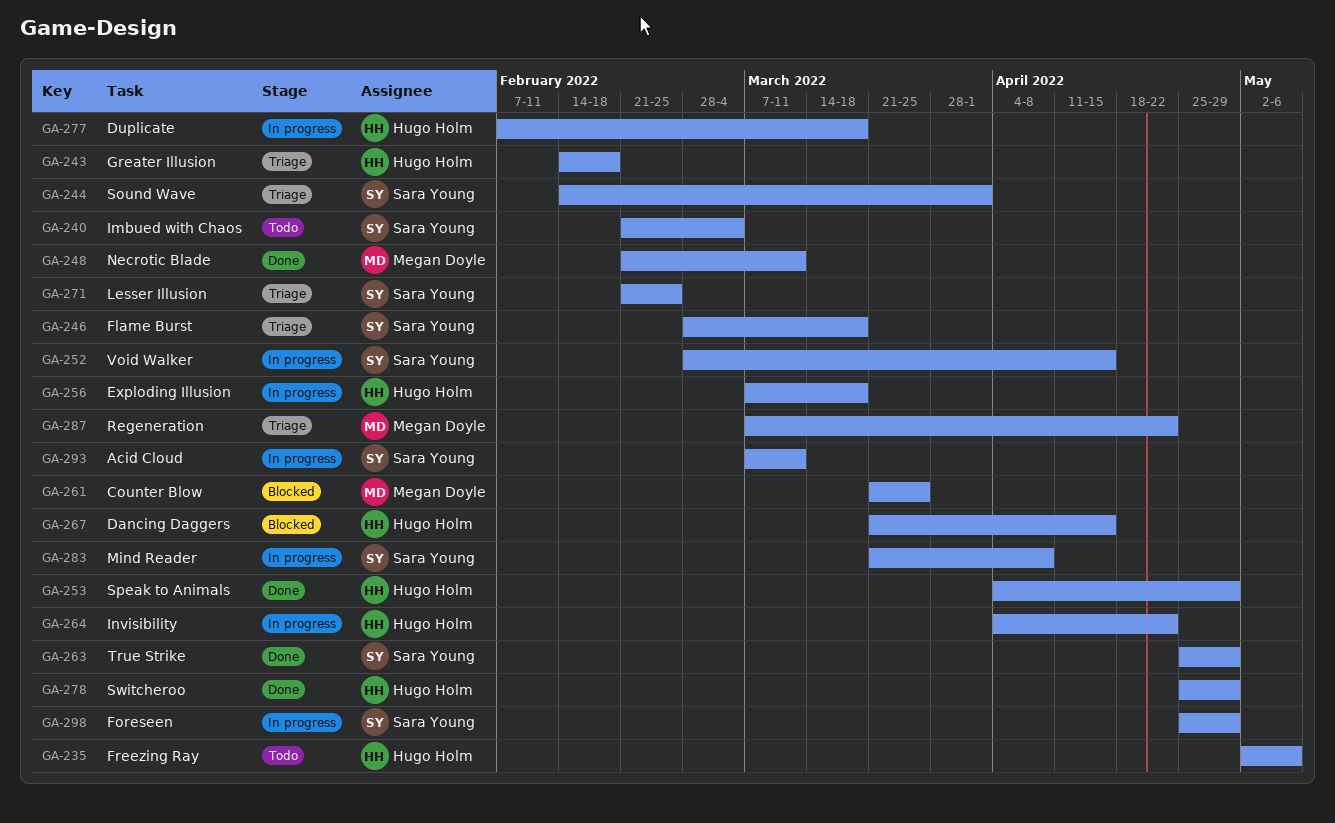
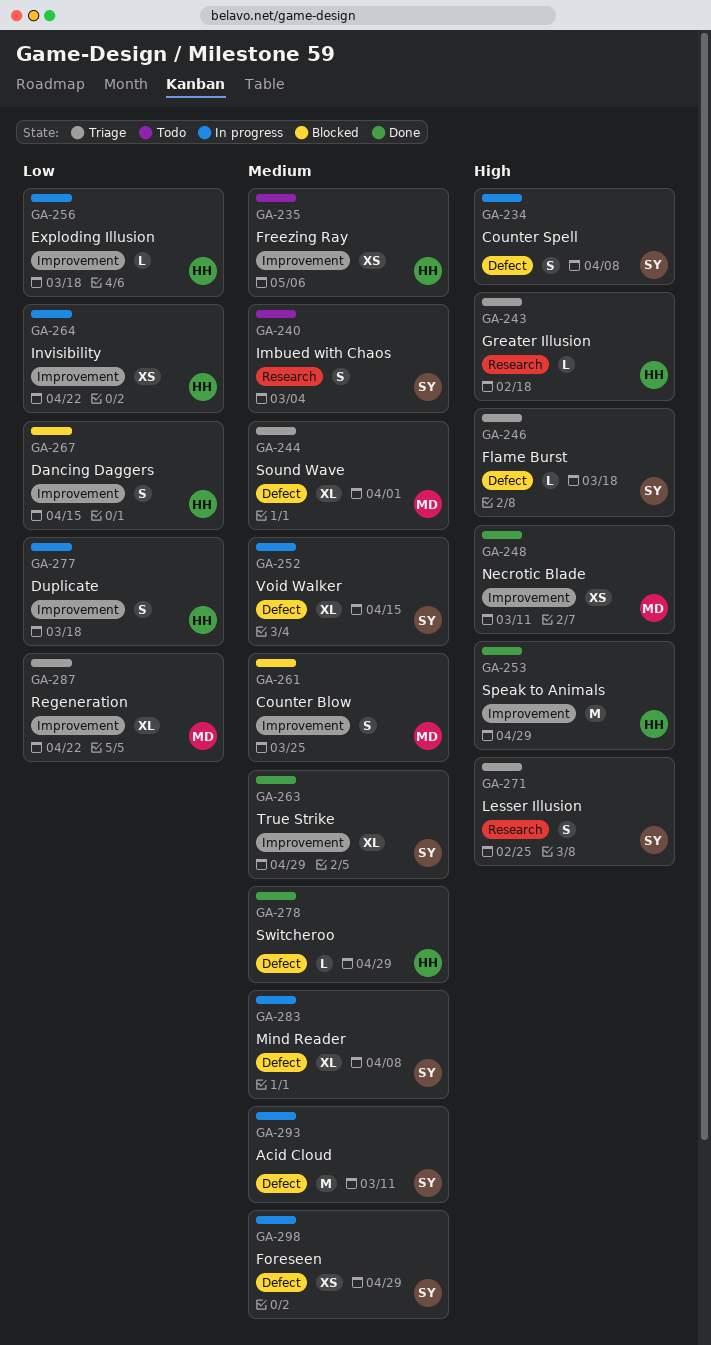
GA-234: none -> present
GA-244, owner: Sara Young -> Megan Doyle

